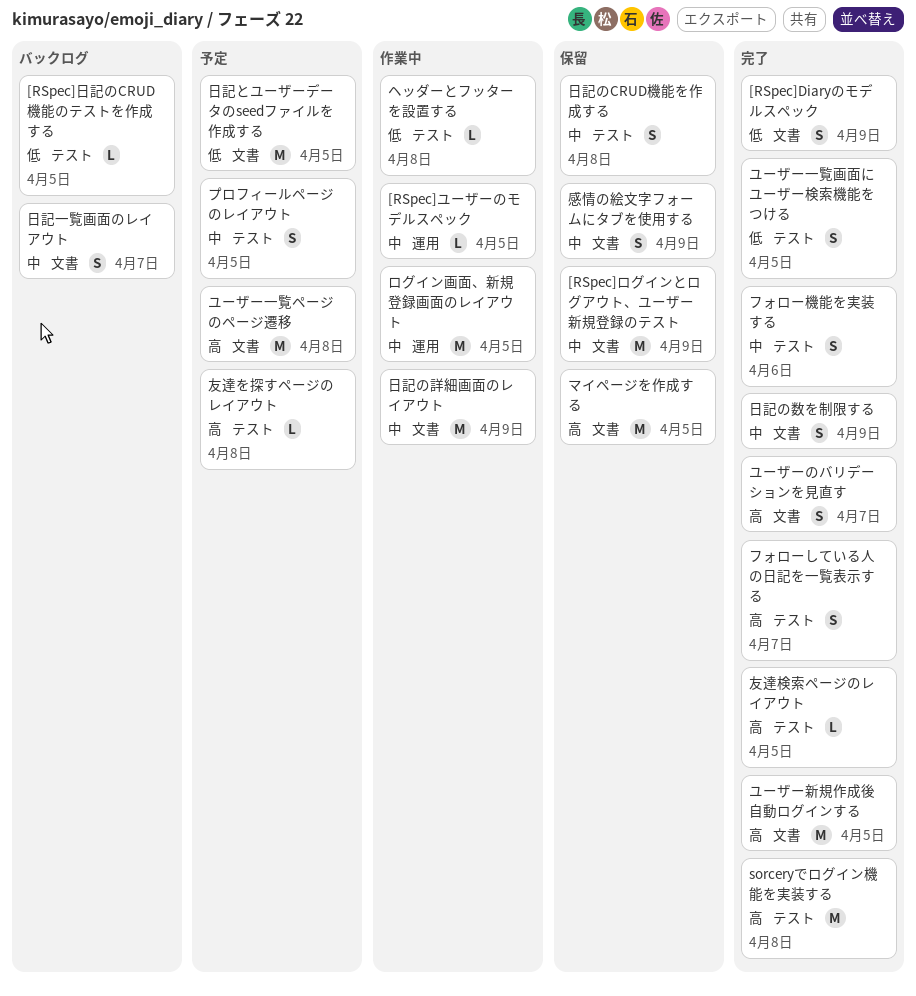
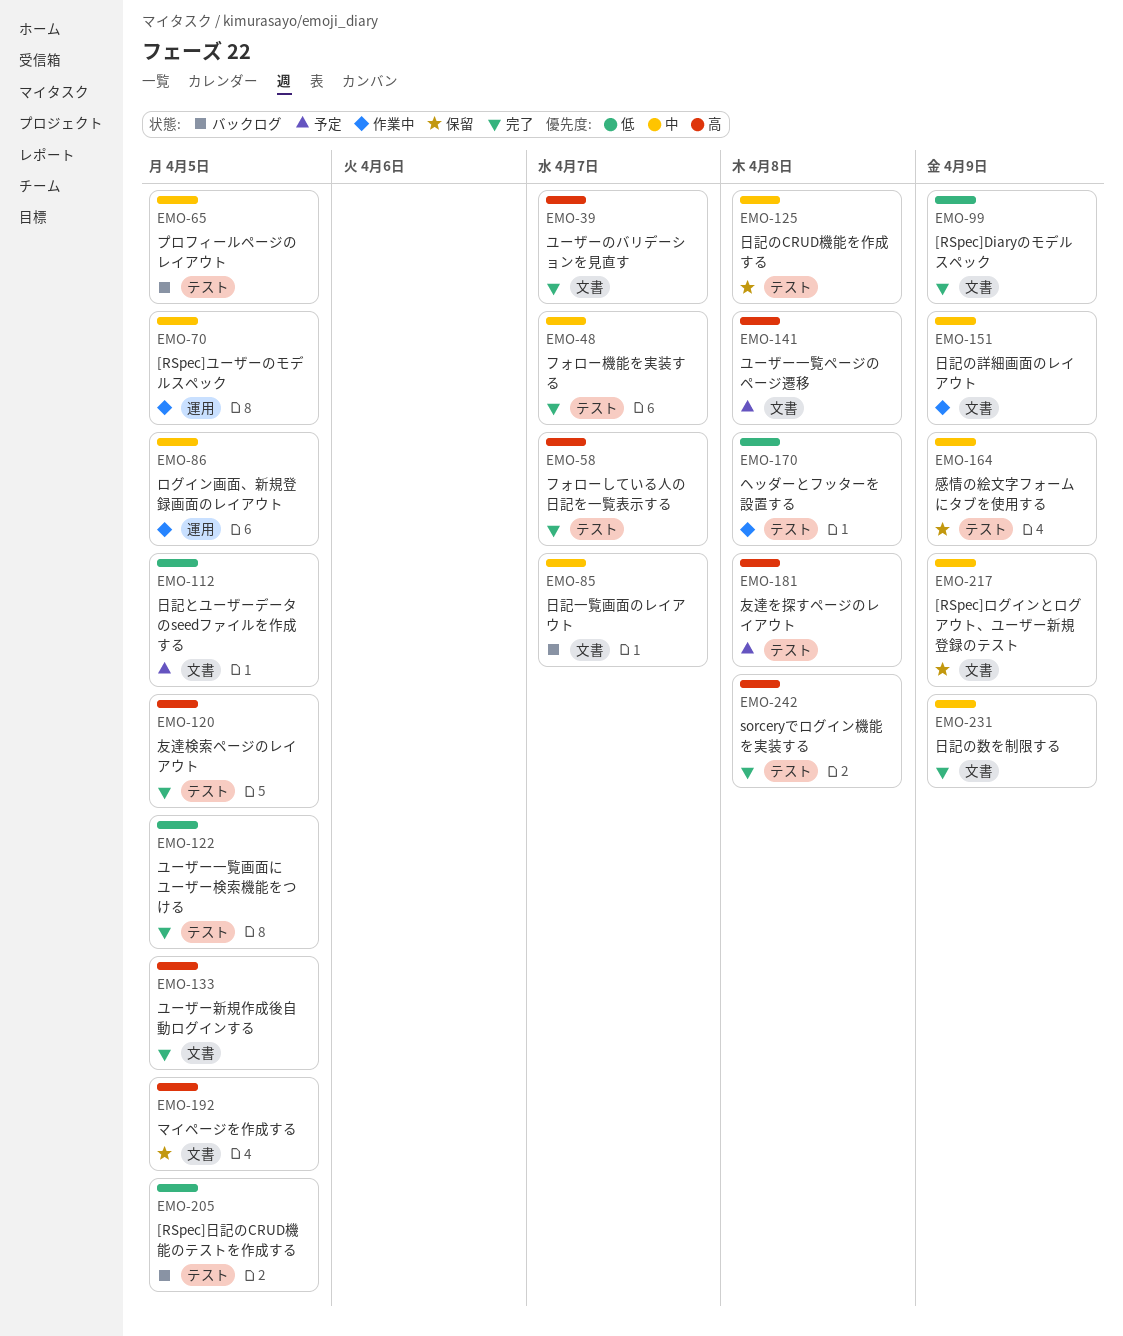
フォロー機能を実装する, due: Apr 6 -> Apr 7
プロフィールページのレイアウト, status: 予定 -> バックログ
感情の絵文字フォームにタブを使用する, label: 文書 -> テスト

